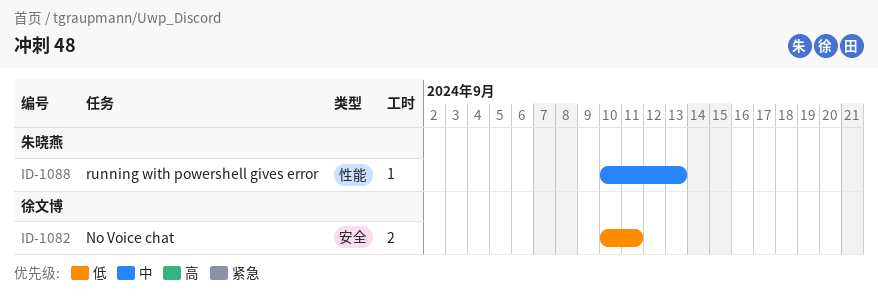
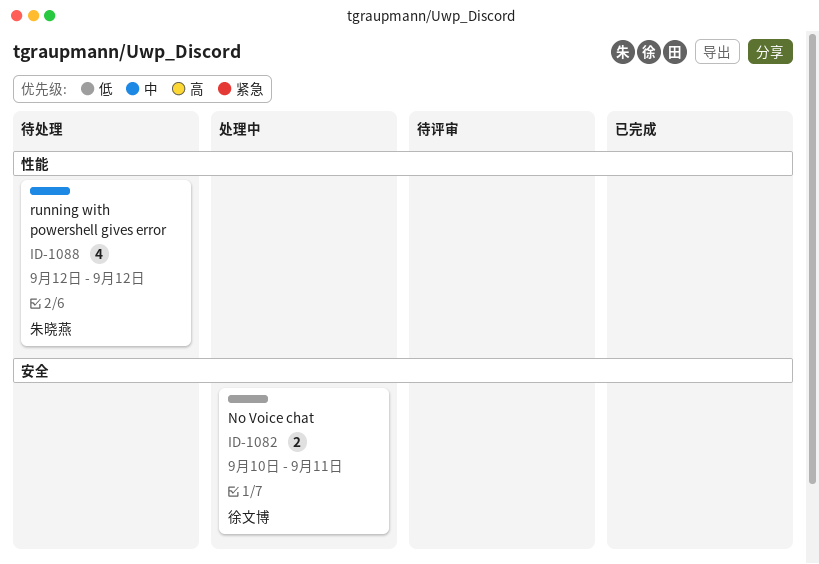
ID-1088, estimate: 1 -> 4
ID-1088, start: Sep 10 -> Sep 12
ID-1088, due: Sep 13 -> Sep 12

